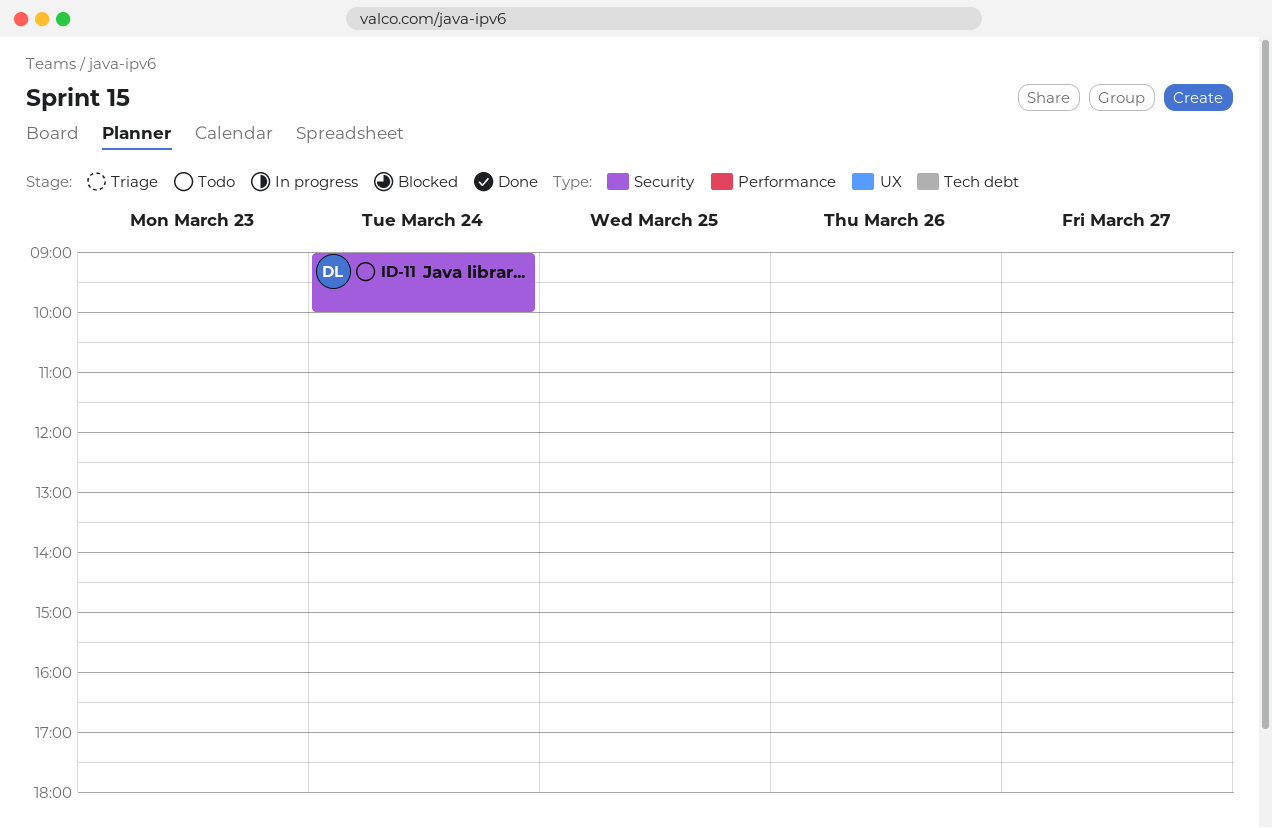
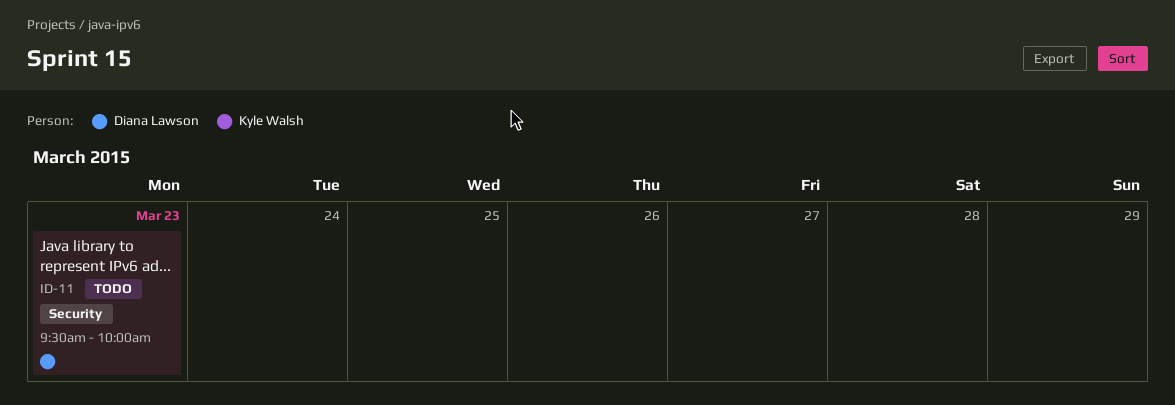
ID-11, day: Mar 24 -> Mar 23
ID-11, begins: 09:00 -> 09:30

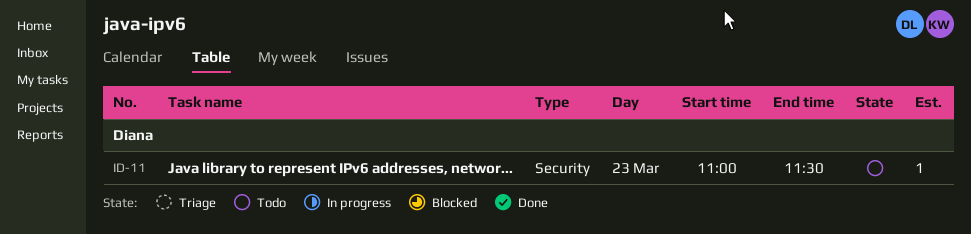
ID-11, begins: 09:30 -> 11:00
ID-11, ends: 10:00 -> 11:30

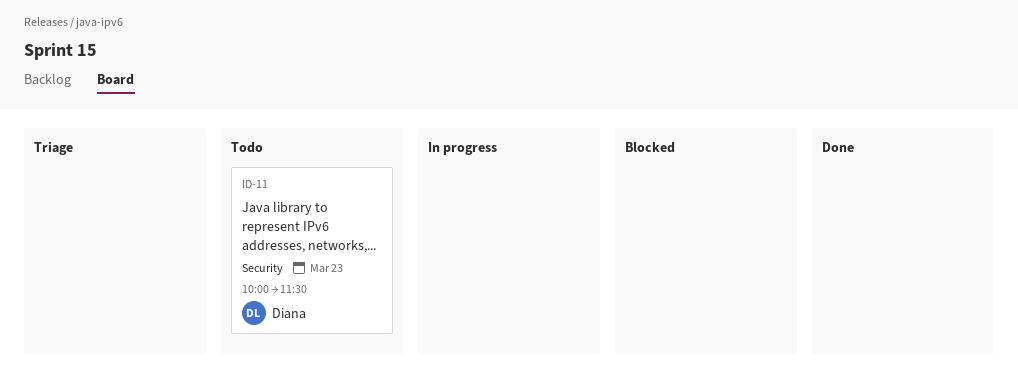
ID-11, begins: 11:00 -> 10:00

